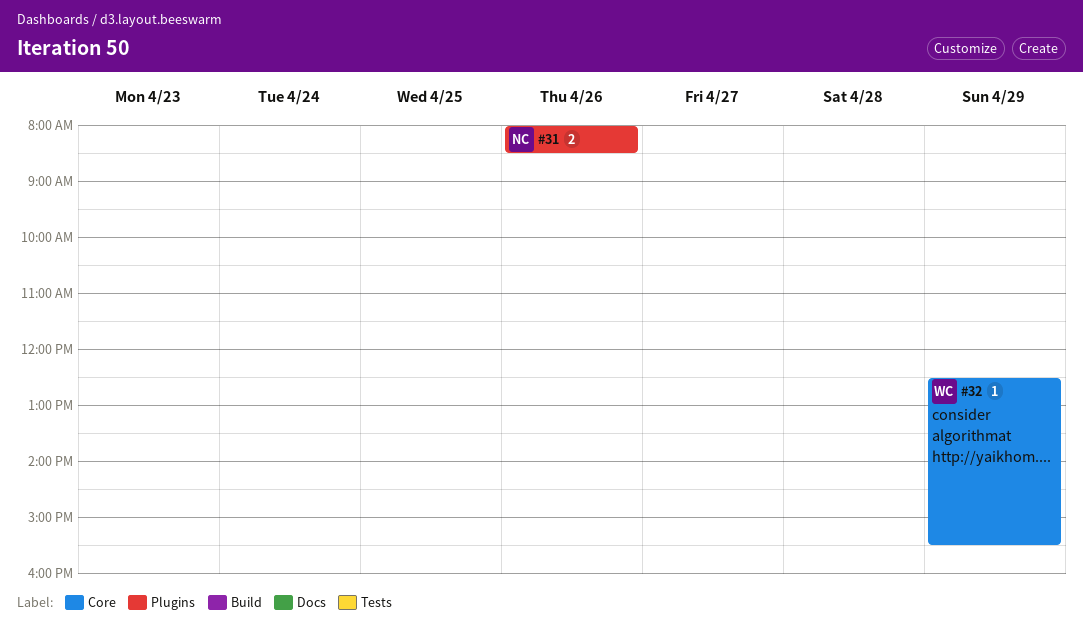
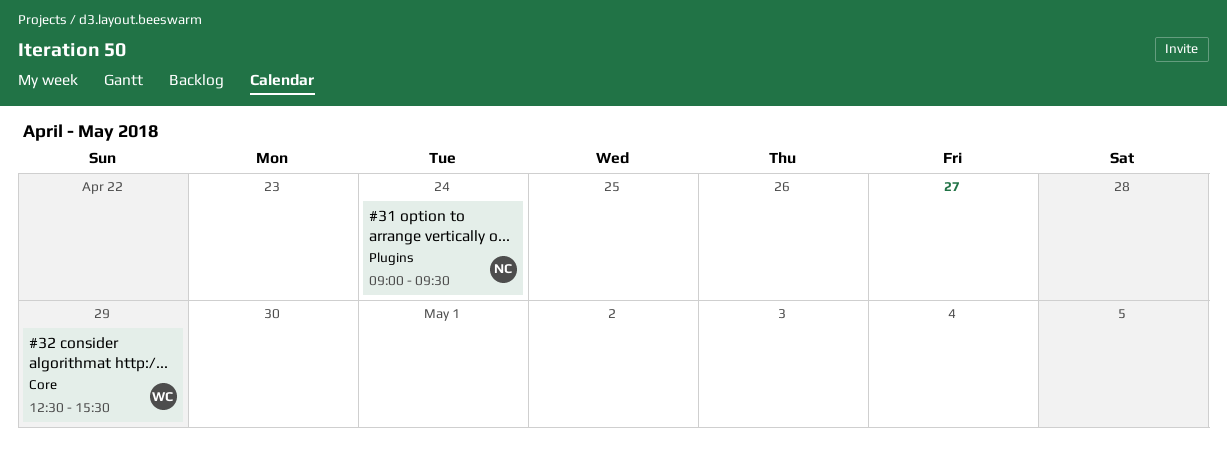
#31, day: Apr 26 -> Apr 24
#31, begins: 08:00 -> 09:00
#31, ends: 08:30 -> 09:30

